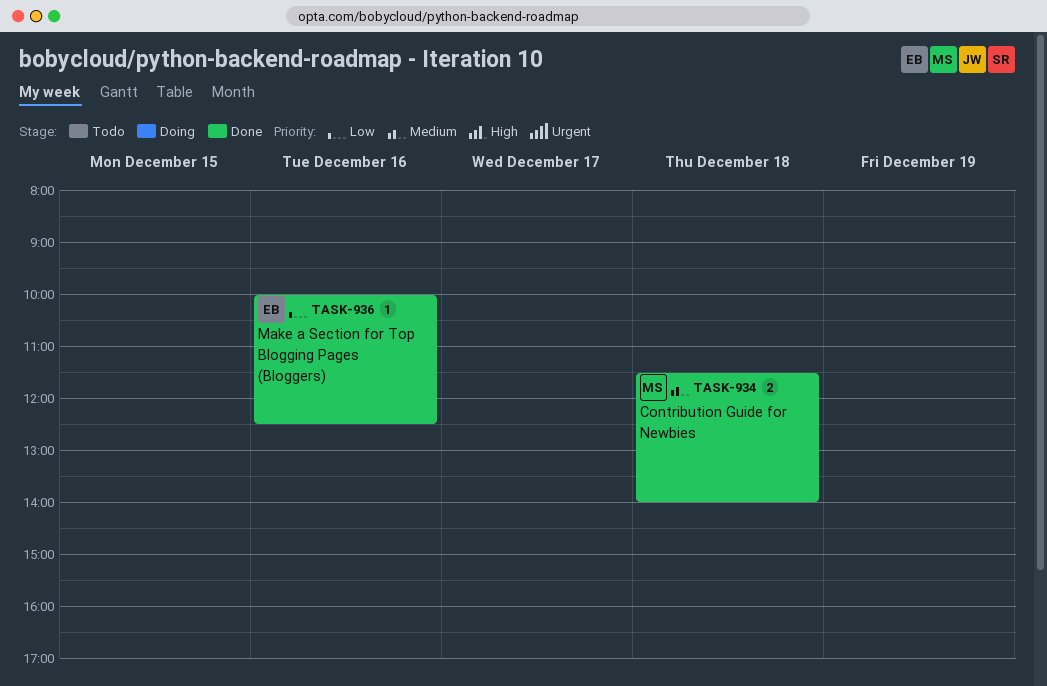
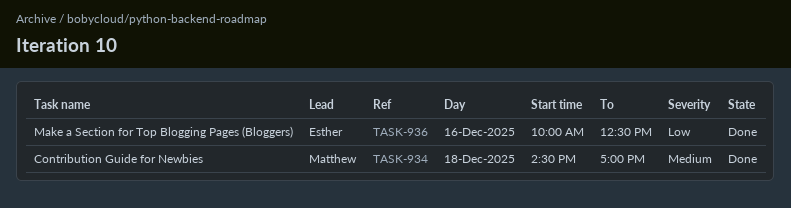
TASK-934, begins: 11:30 -> 14:30
TASK-934, ends: 14:00 -> 17:00

